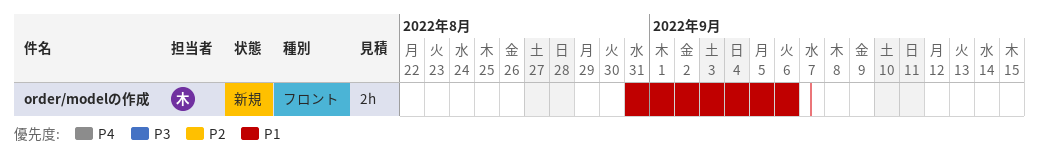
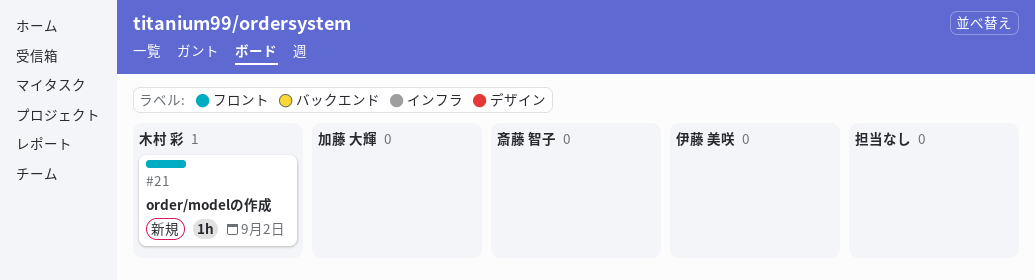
order/modelの作成, estimate: 2h -> 1h
order/modelの作成, due: Sep 6 -> Sep 2

